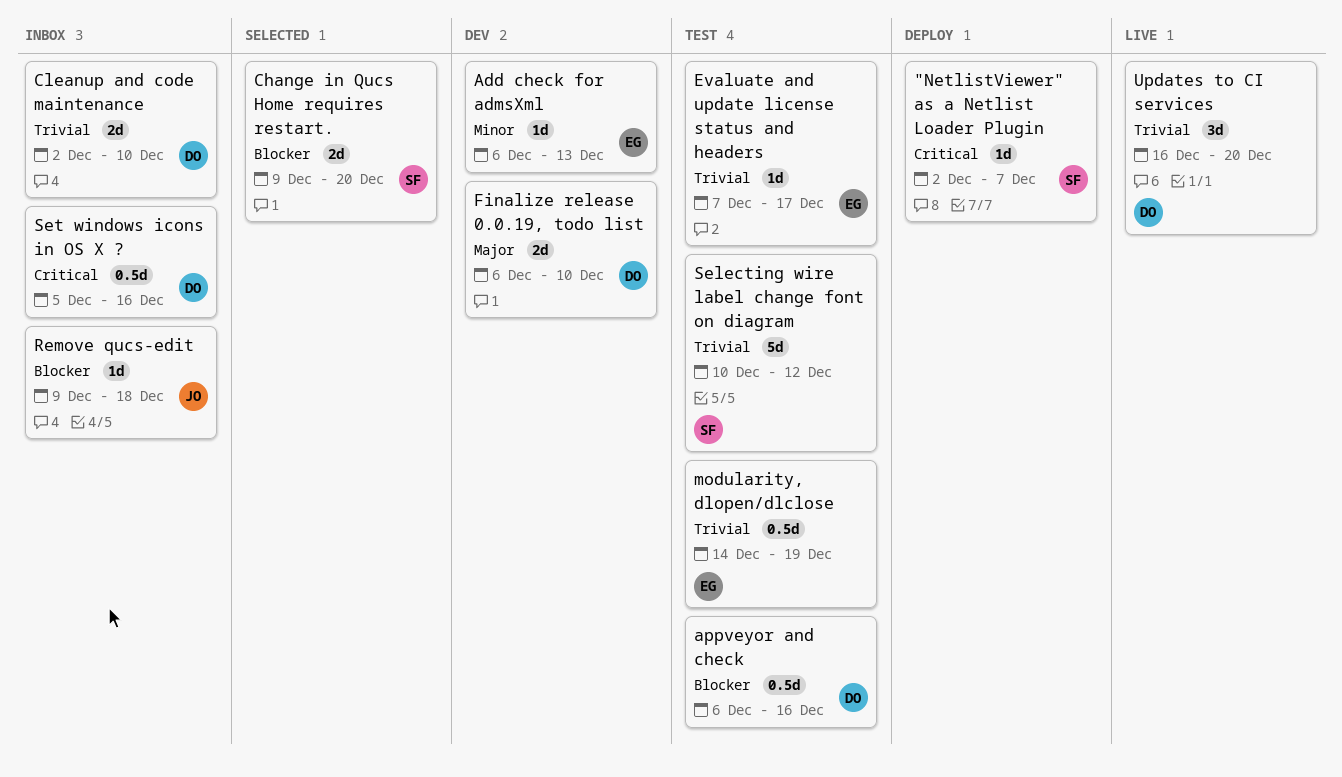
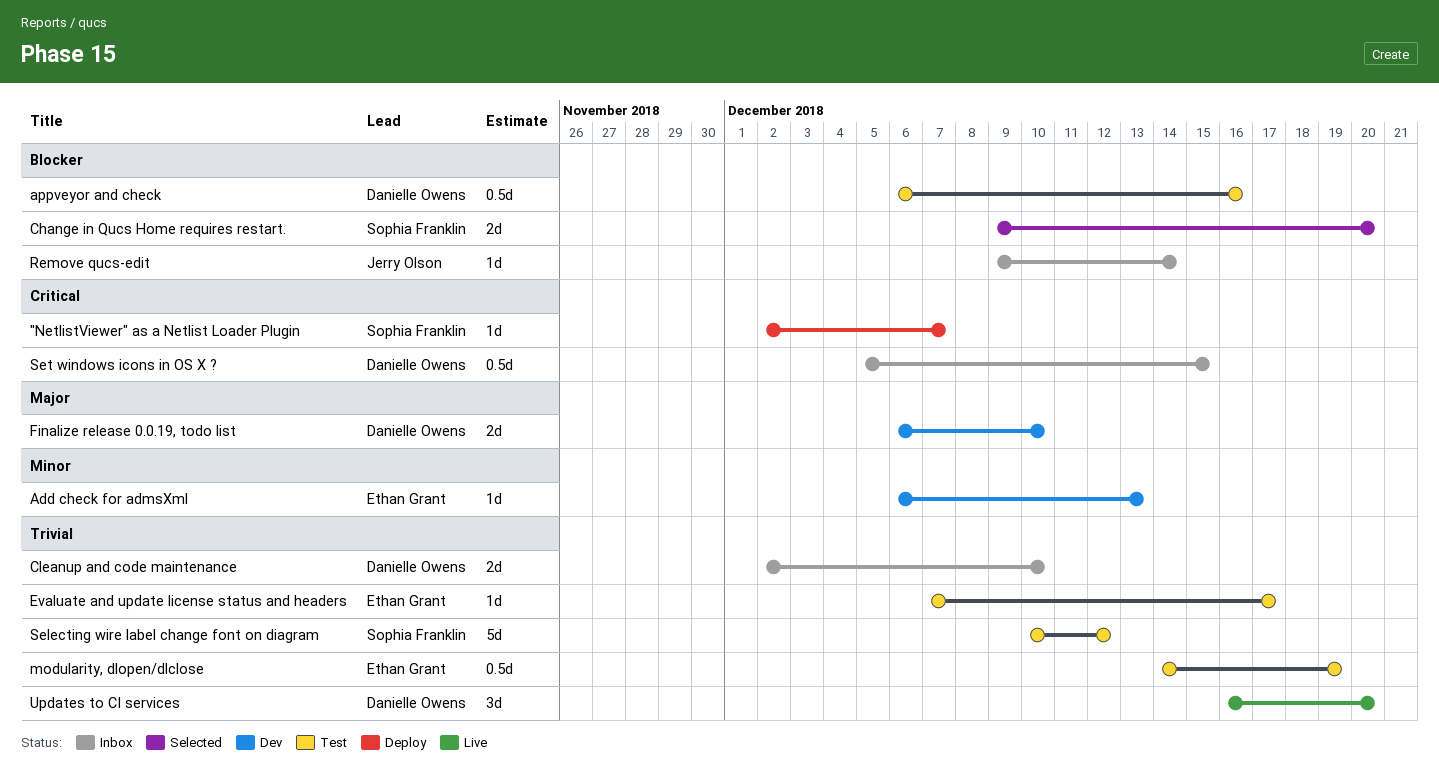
Remove qucs-edit, due: Dec 18 -> Dec 14
Set windows icons in OS X ?, due: Dec 16 -> Dec 15

